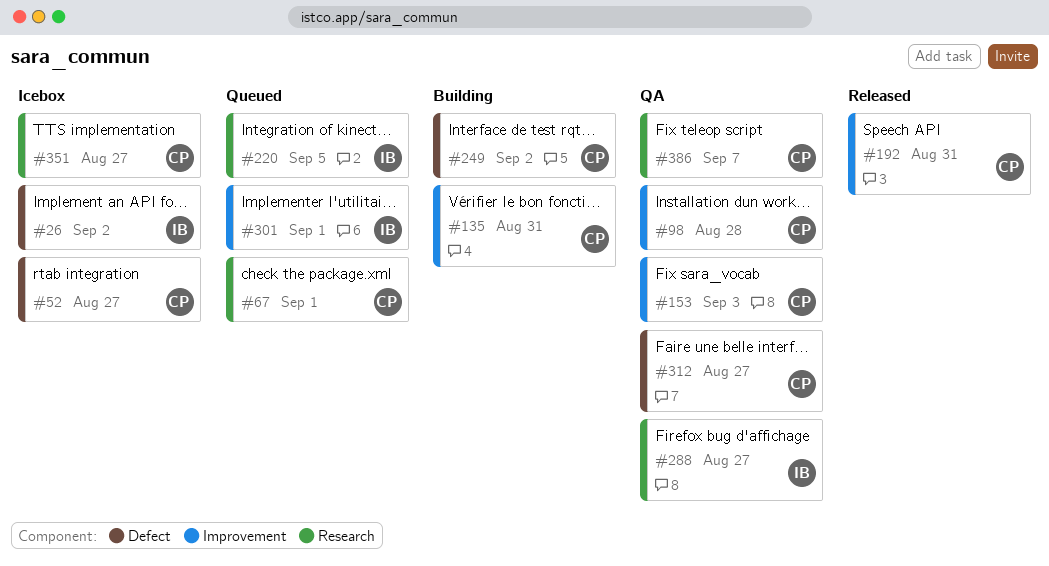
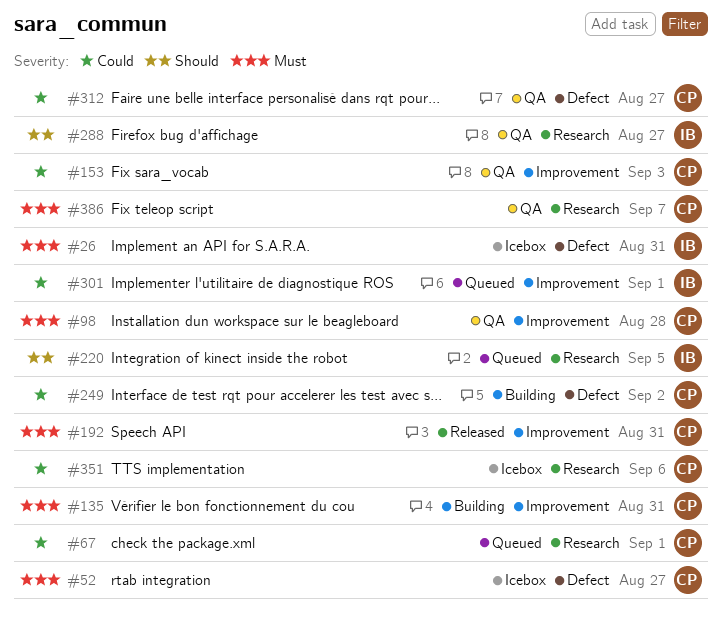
#26, due: Sep 2 -> Aug 31
#351, due: Aug 27 -> Sep 6

